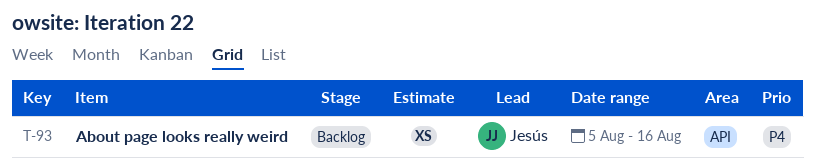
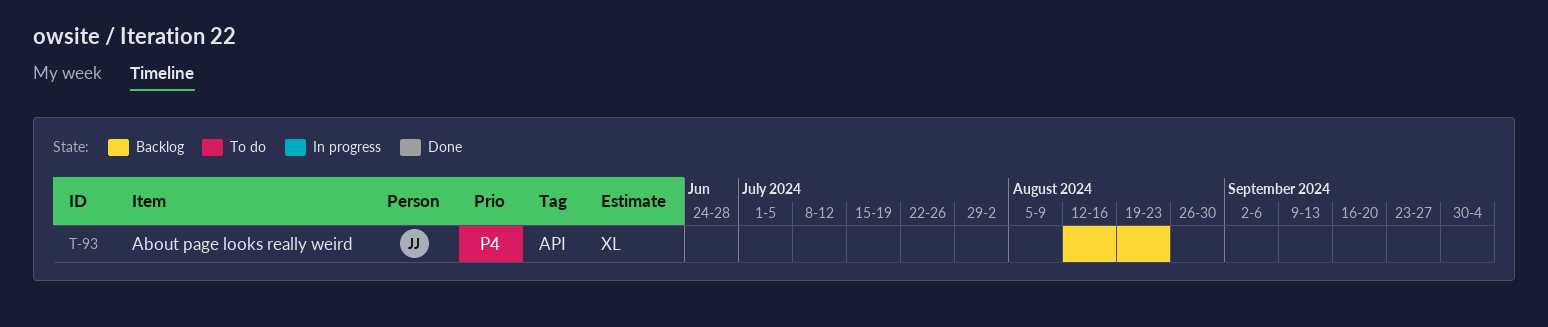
T-93, estimate: XS -> XL
T-93, start: Aug 5 -> Aug 12
T-93, due: Aug 16 -> Aug 23

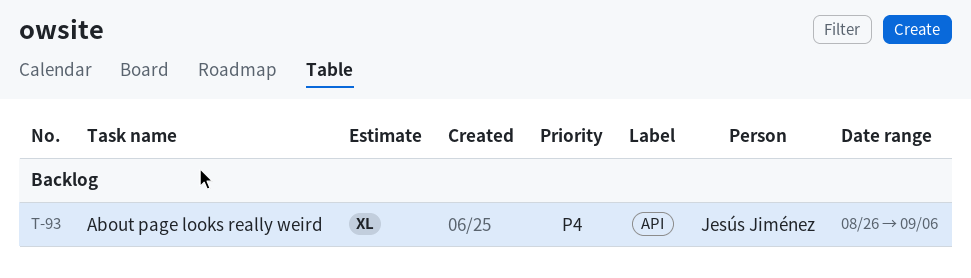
T-93, start: Aug 12 -> Aug 26
T-93, due: Aug 23 -> Sep 6

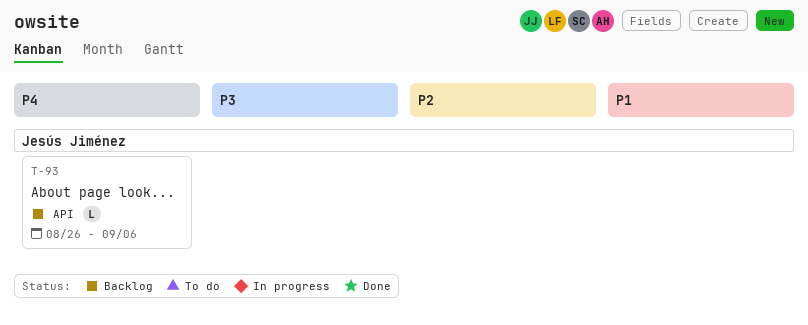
T-93, estimate: XL -> L

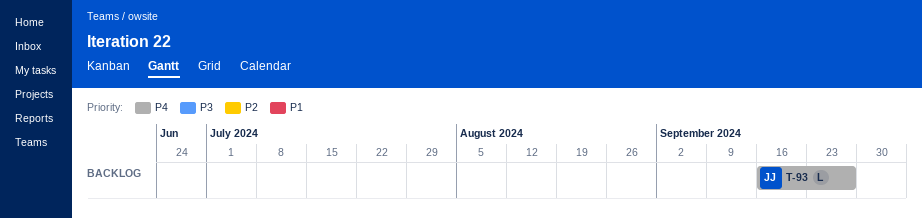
T-93, start: Aug 26 -> Sep 16
T-93, due: Sep 6 -> Sep 27

